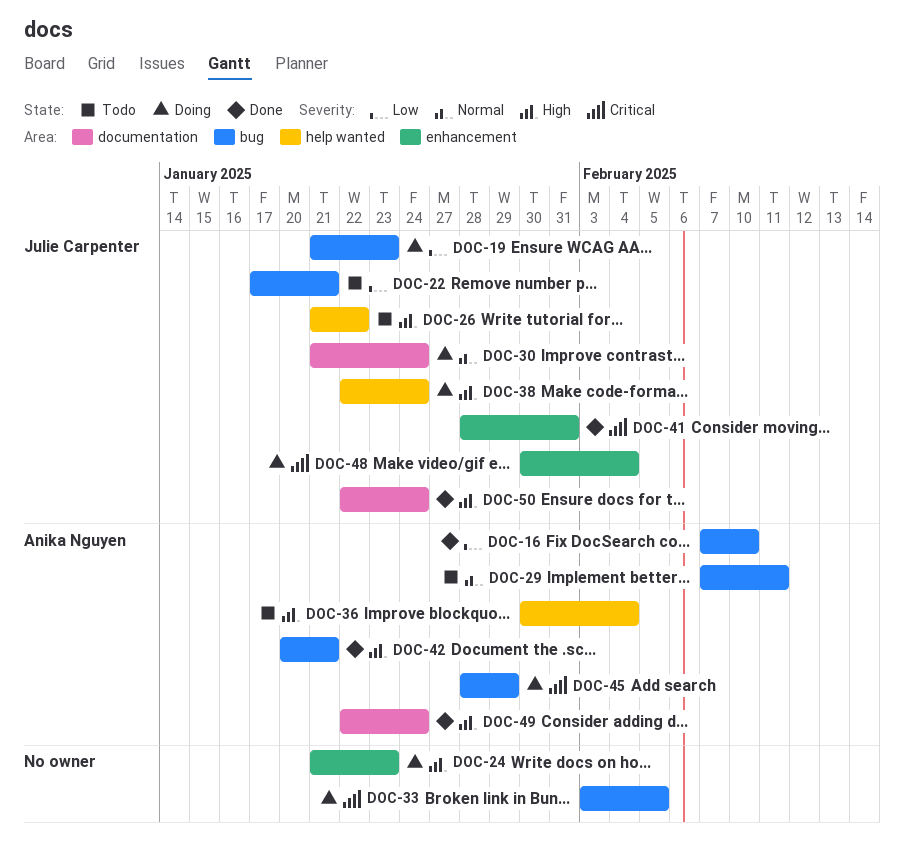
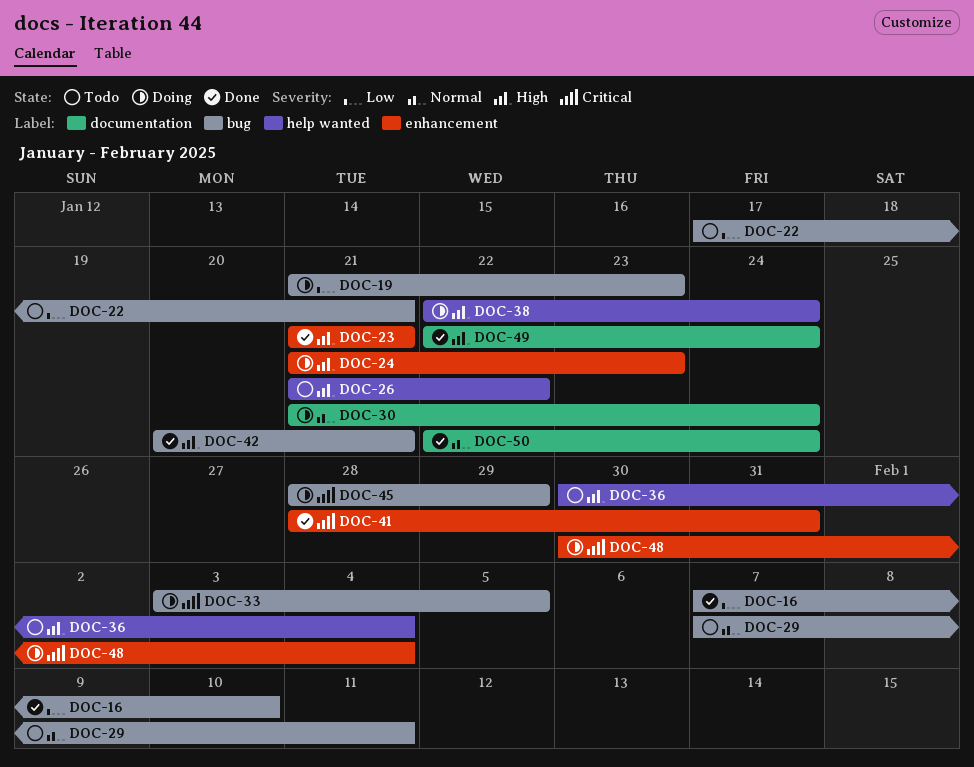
DOC-23: none -> present
DOC-50, priority: High -> Normal

